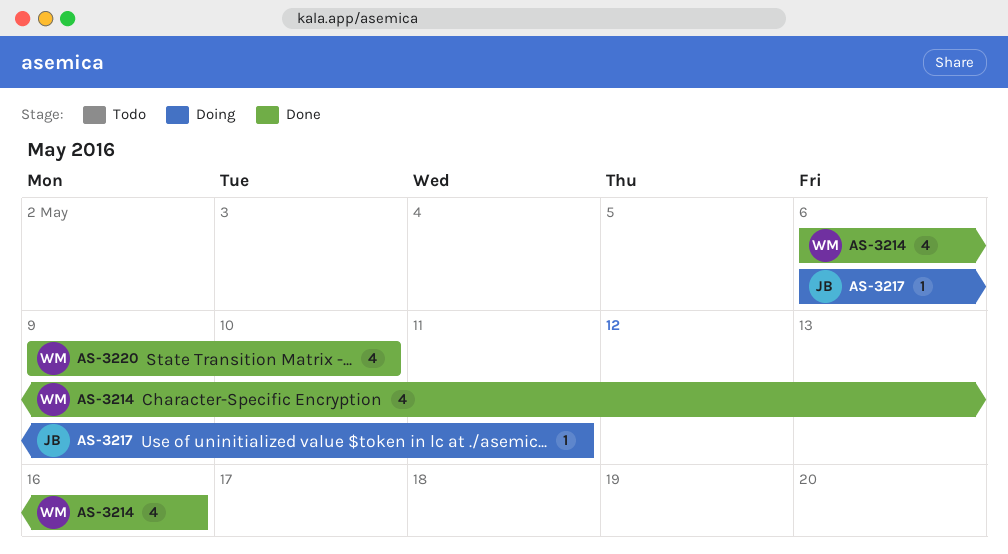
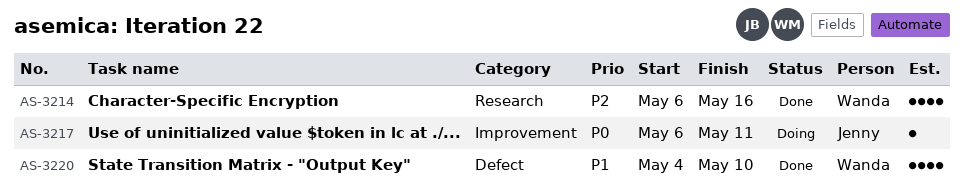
AS-3220, start: May 9 -> May 4

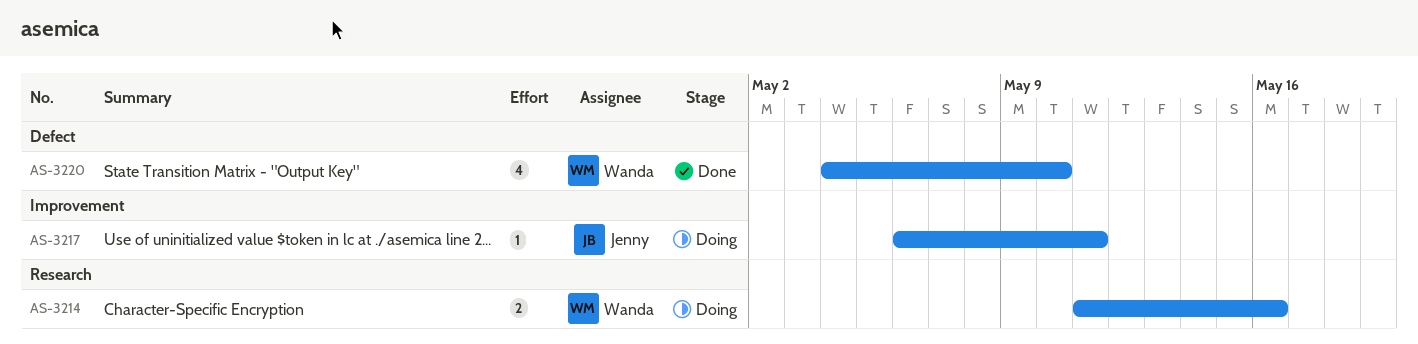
AS-3214, status: Done -> Doing
AS-3214, estimate: 4 -> 2
AS-3214, start: May 6 -> May 11

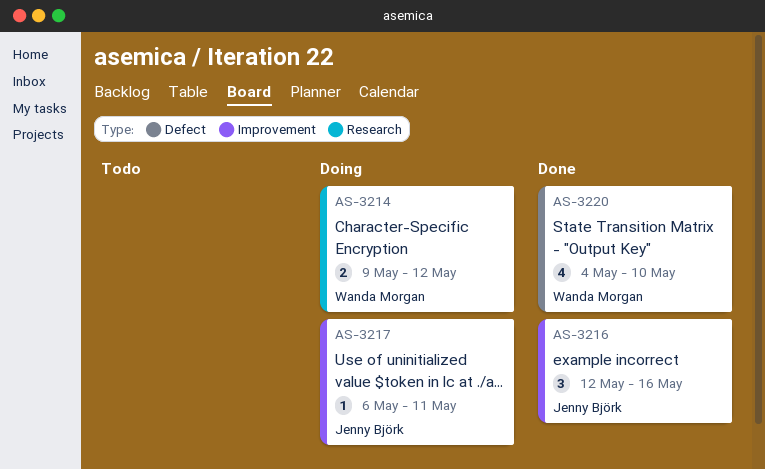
AS-3214, start: May 11 -> May 9
AS-3214, due: May 16 -> May 12
AS-3216: none -> present

